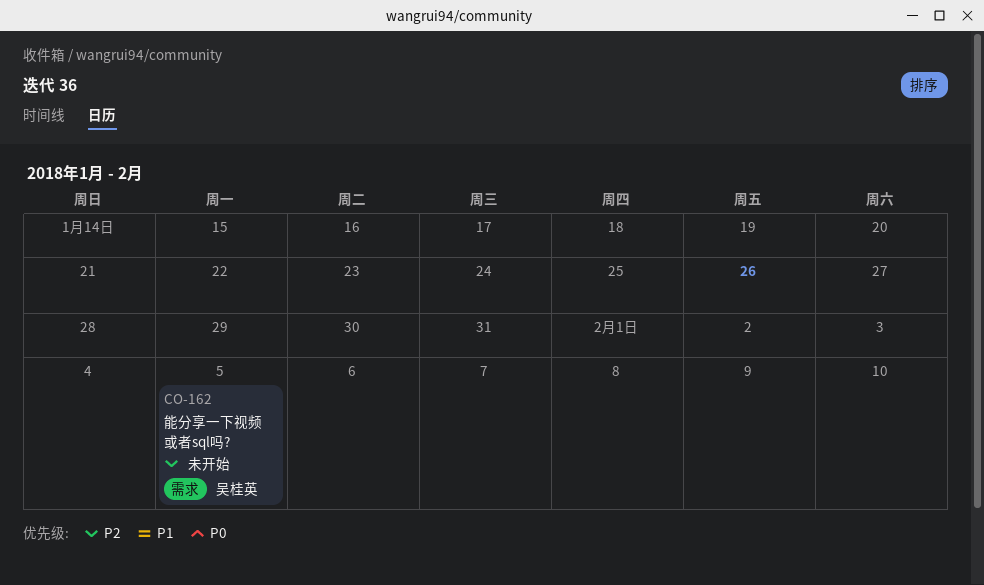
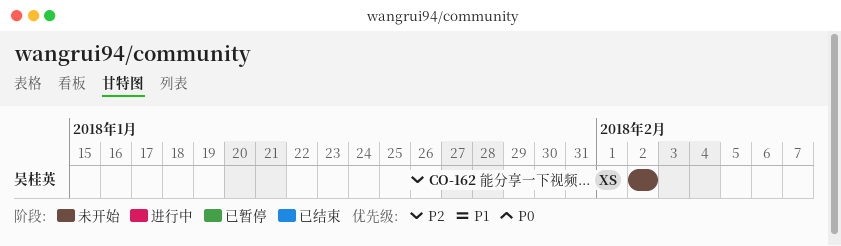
CO-162, due: Feb 5 -> Feb 2

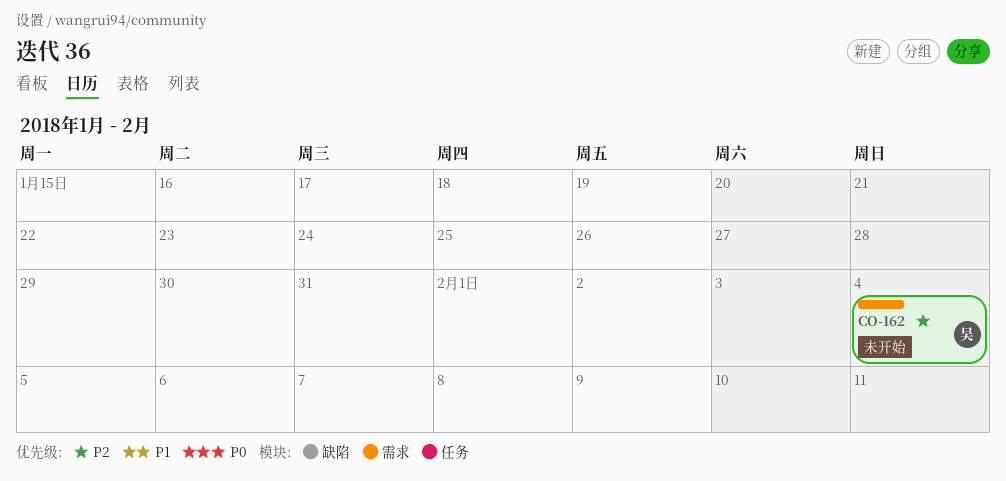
CO-162, due: Feb 2 -> Feb 4

